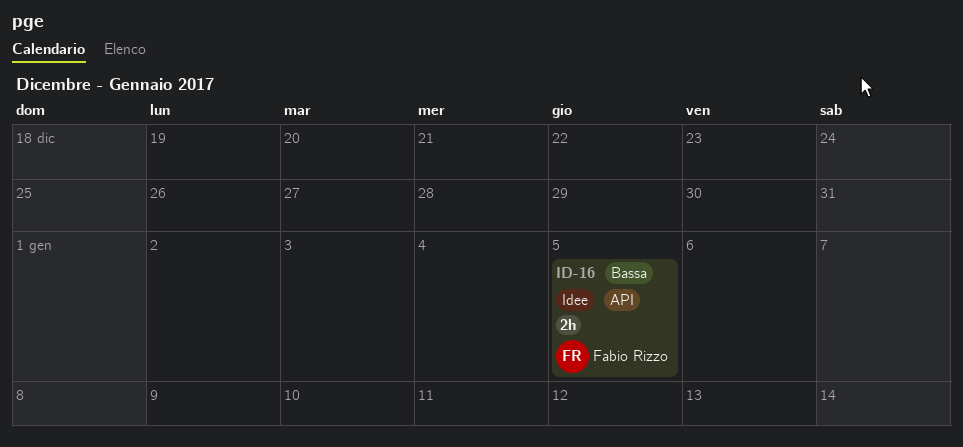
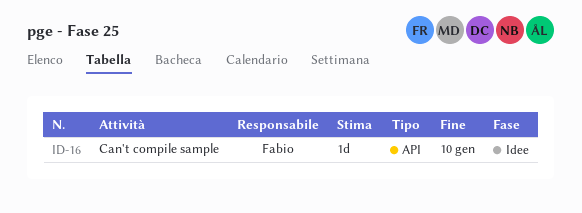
ID-16, estimate: 2h -> 1d
ID-16, due: Jan 5 -> Jan 10

